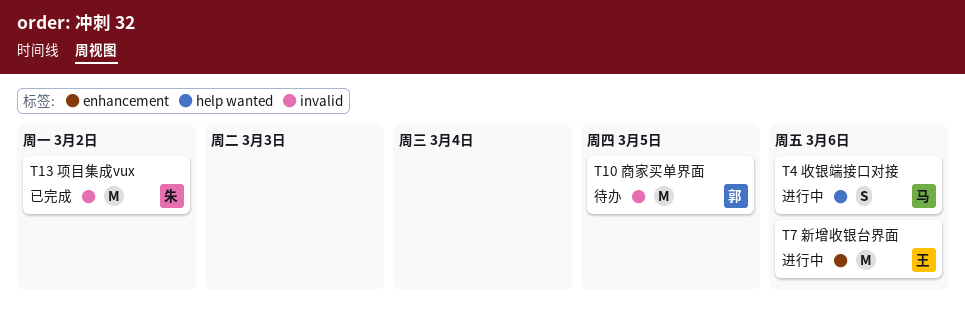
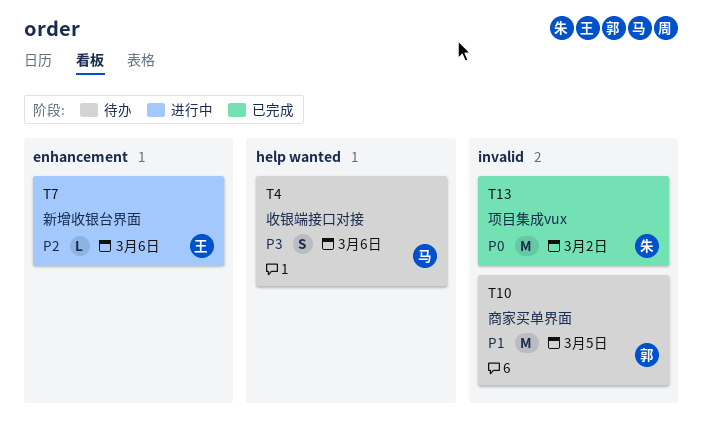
T4, status: 进行中 -> 待办
T7, estimate: M -> L

